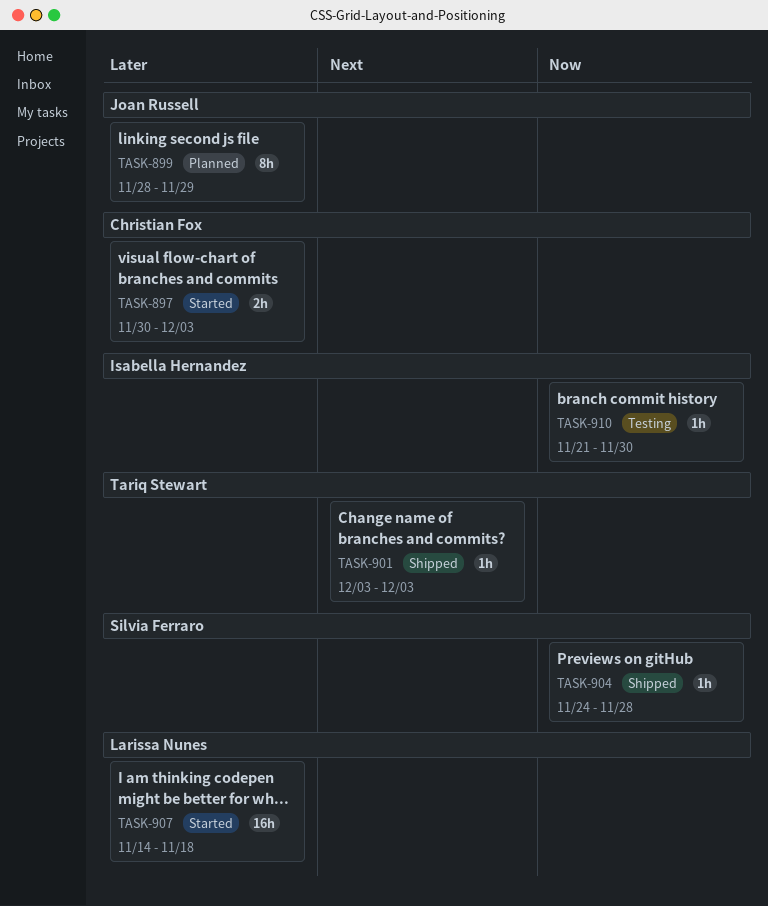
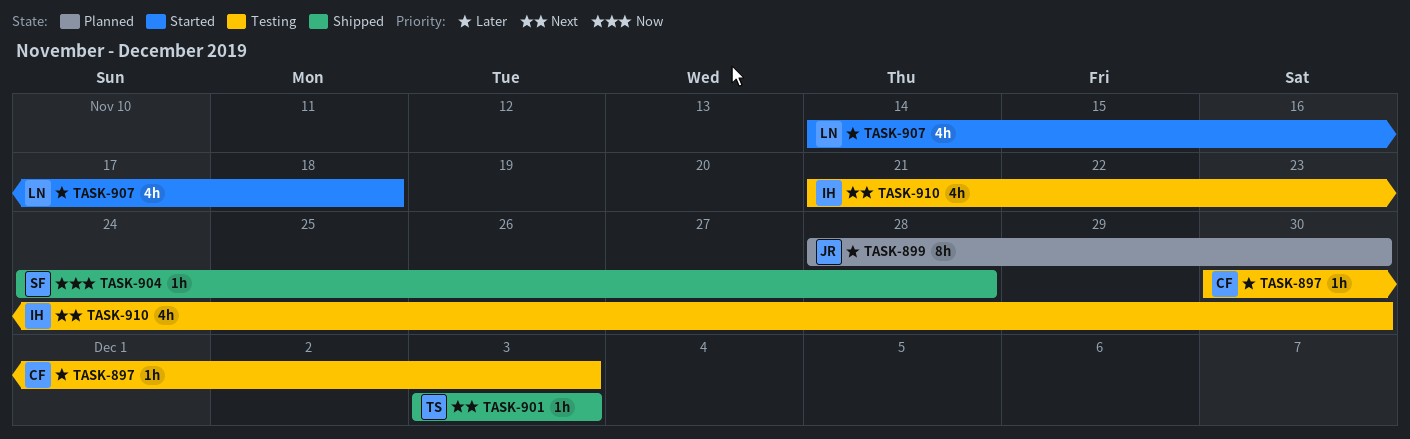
TASK-897, status: Started -> Testing
TASK-897, estimate: 2h -> 1h
TASK-899, due: Nov 29 -> Nov 30
TASK-907, estimate: 16h -> 4h
TASK-910, priority: Now -> Next
TASK-910, estimate: 1h -> 4h

